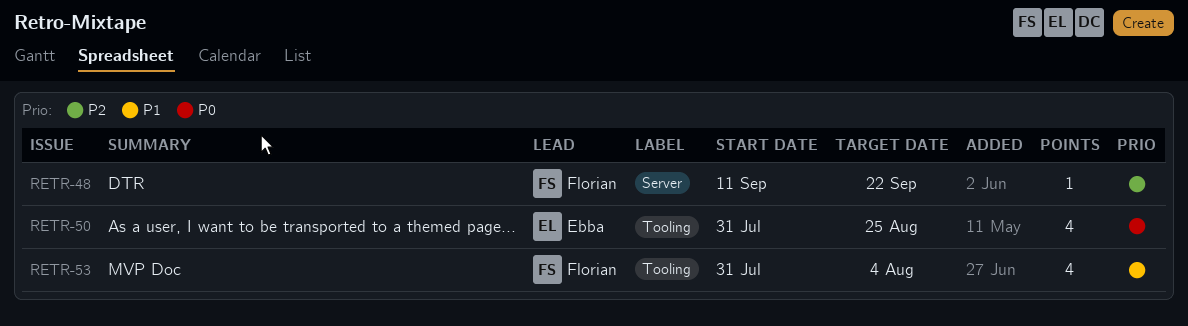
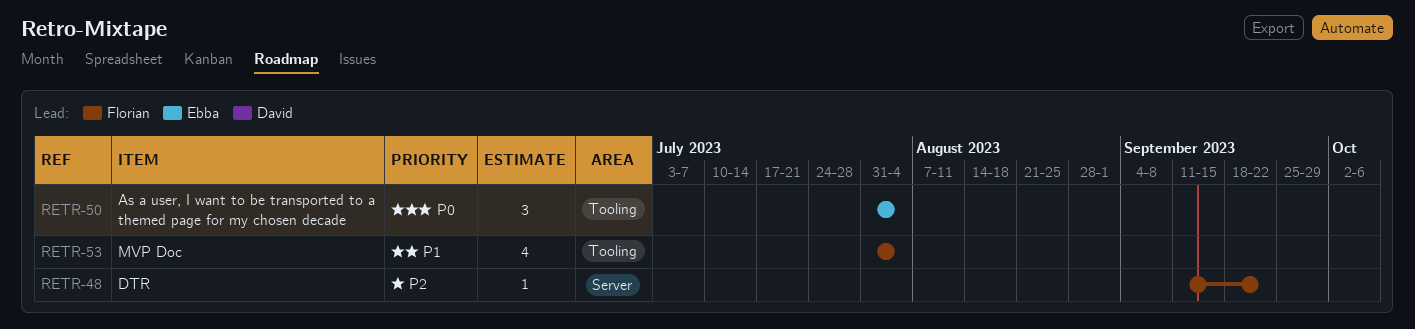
RETR-50, estimate: 4 -> 3
RETR-50, due: Aug 25 -> Aug 4

